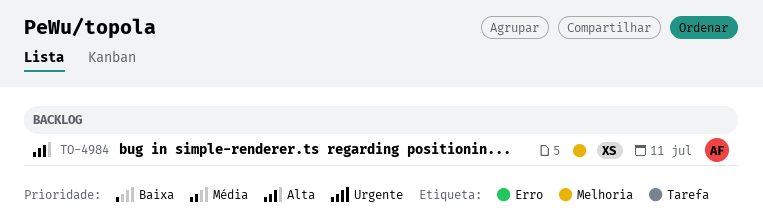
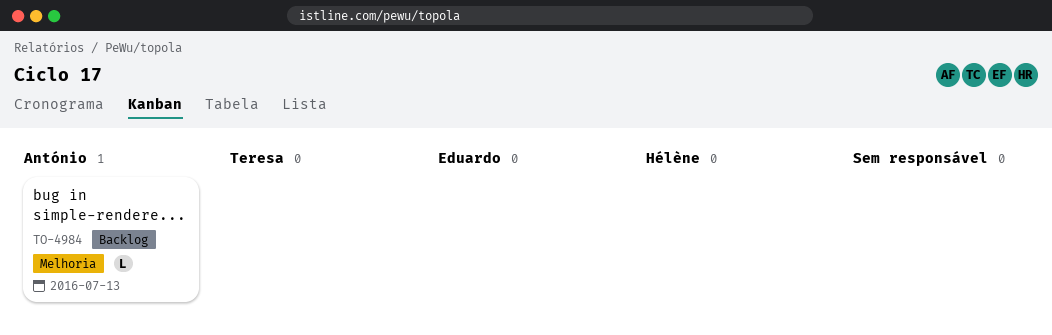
TO-4984, estimate: XS -> L
TO-4984, due: Jul 11 -> Jul 13

